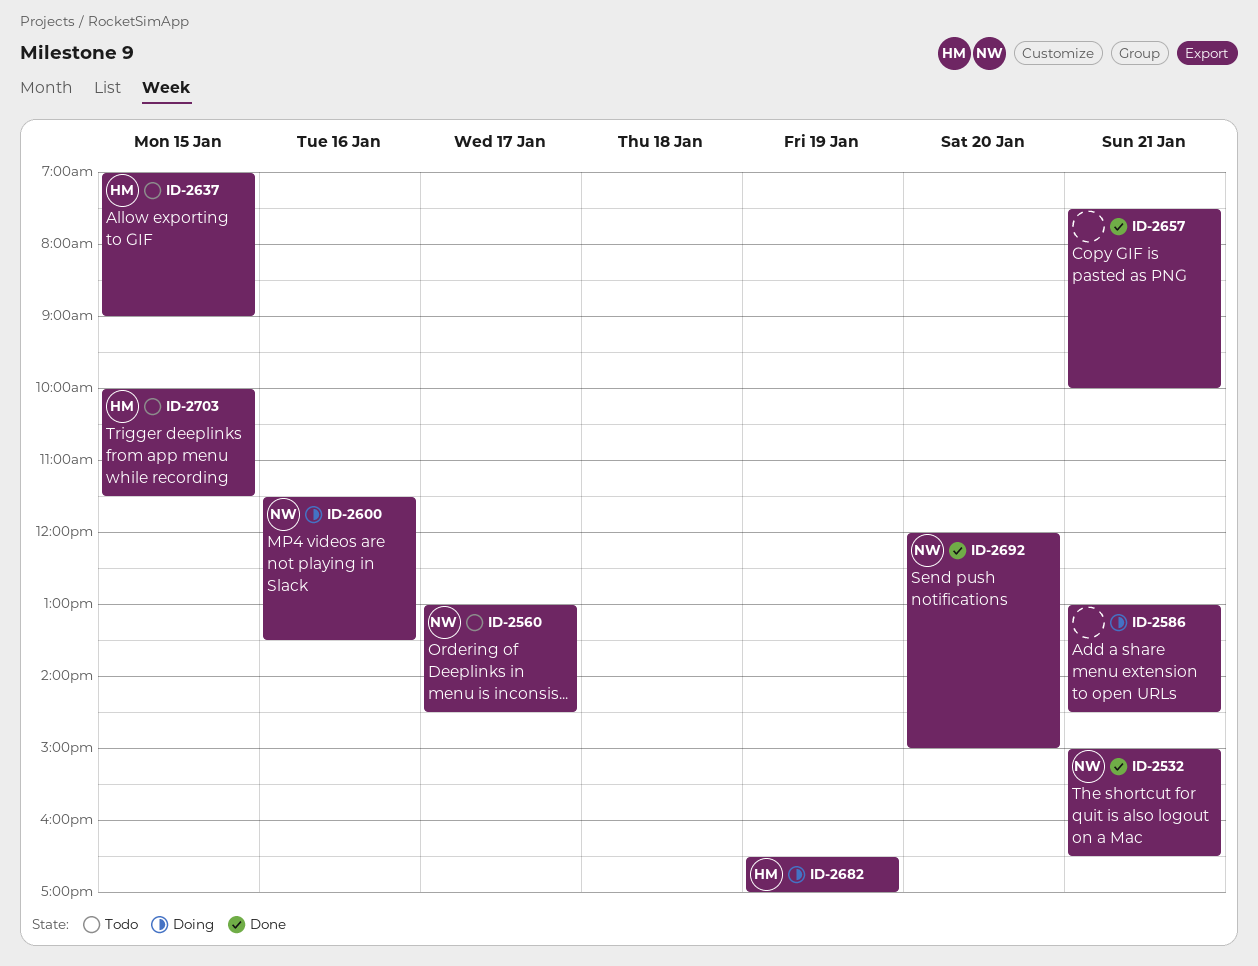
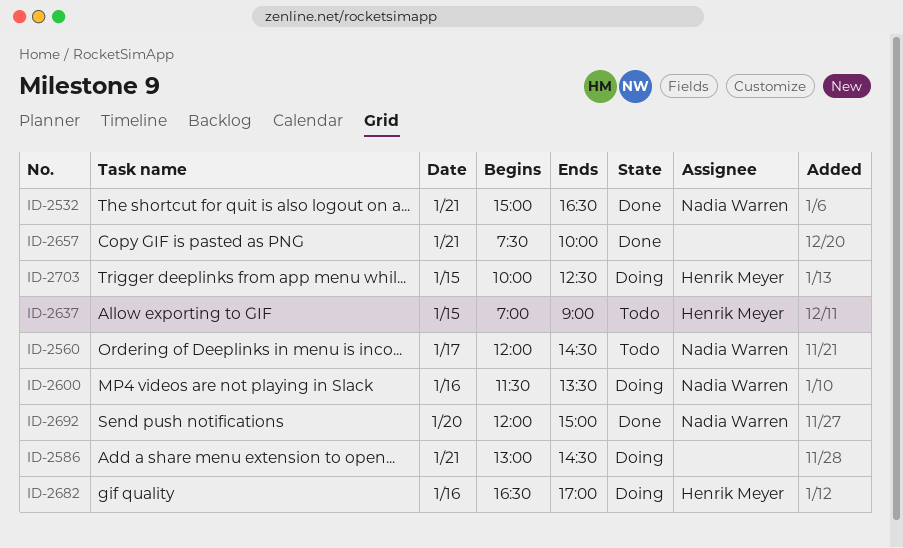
ID-2560, begins: 13:00 -> 12:00
ID-2682, day: Jan 19 -> Jan 16
ID-2703, status: Todo -> Doing
ID-2703, ends: 11:30 -> 12:30

